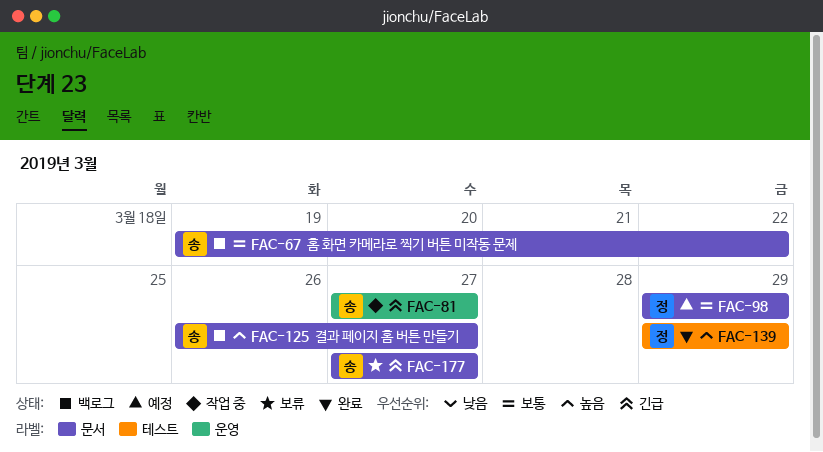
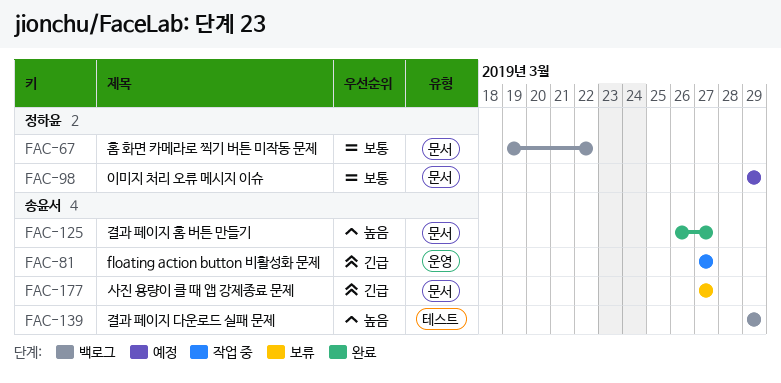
FAC-67, owner: 송윤서 -> 정하윤
FAC-125, status: 백로그 -> 완료
FAC-139, status: 완료 -> 백로그
FAC-139, owner: 정하윤 -> 송윤서

